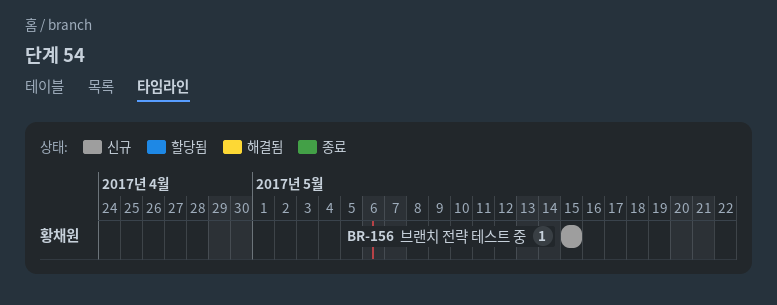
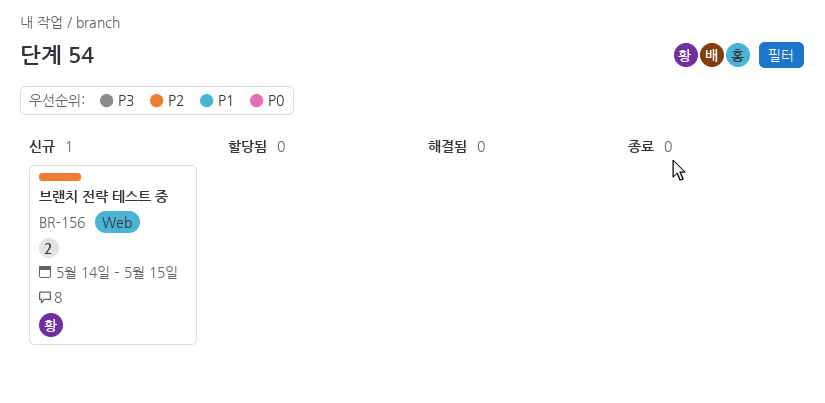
BR-156, estimate: 1 -> 2
BR-156, start: May 15 -> May 14

